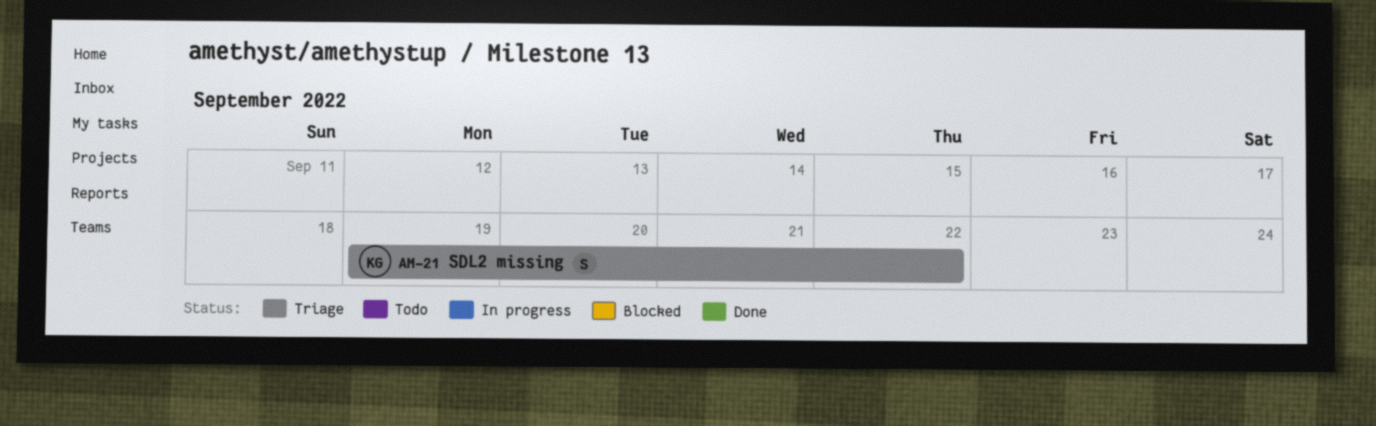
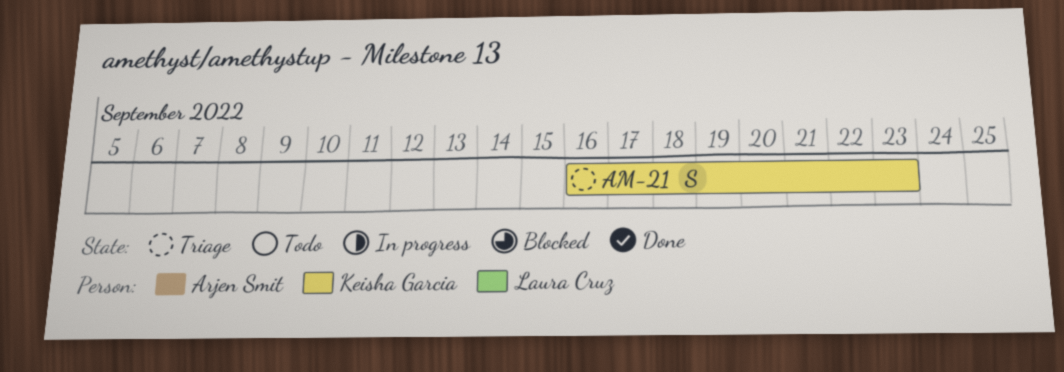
AM-21, start: Sep 19 -> Sep 16
AM-21, due: Sep 22 -> Sep 23

